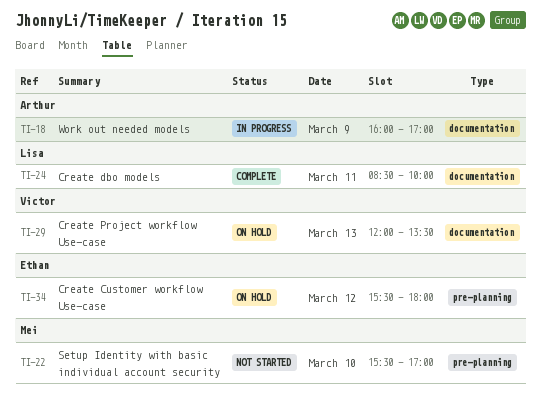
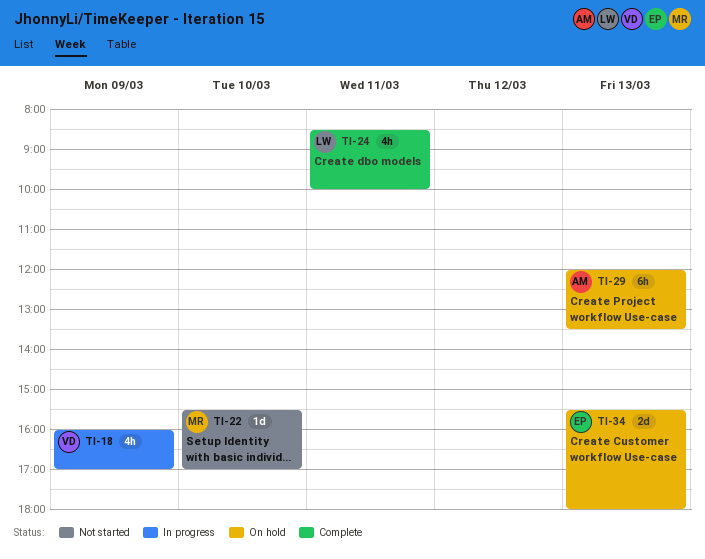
TI-18, owner: Arthur -> Victor
TI-29, owner: Victor -> Arthur
TI-34, day: Mar 12 -> Mar 13

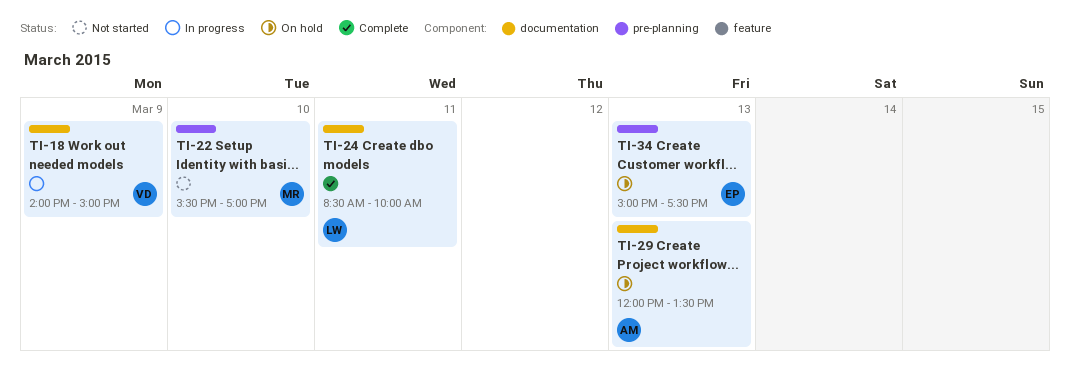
TI-18, begins: 16:00 -> 14:00
TI-18, ends: 17:00 -> 15:00
TI-34, begins: 15:30 -> 15:00
TI-34, ends: 18:00 -> 17:30

